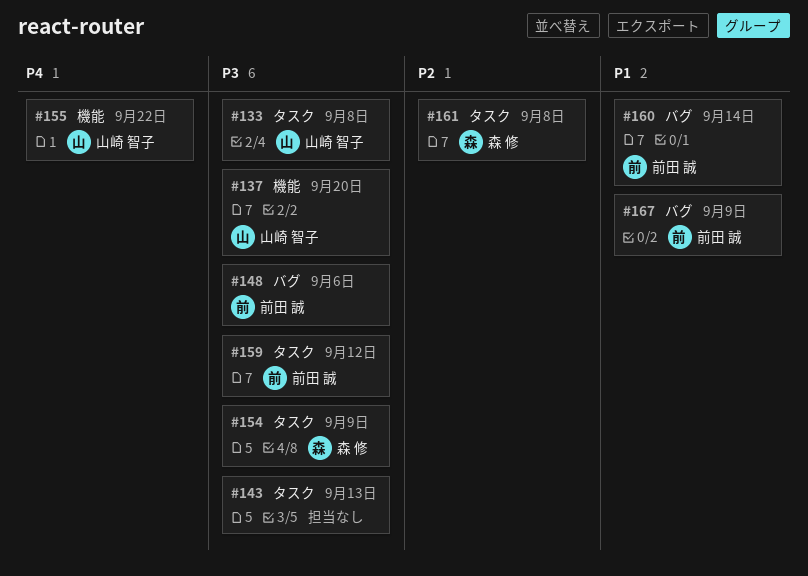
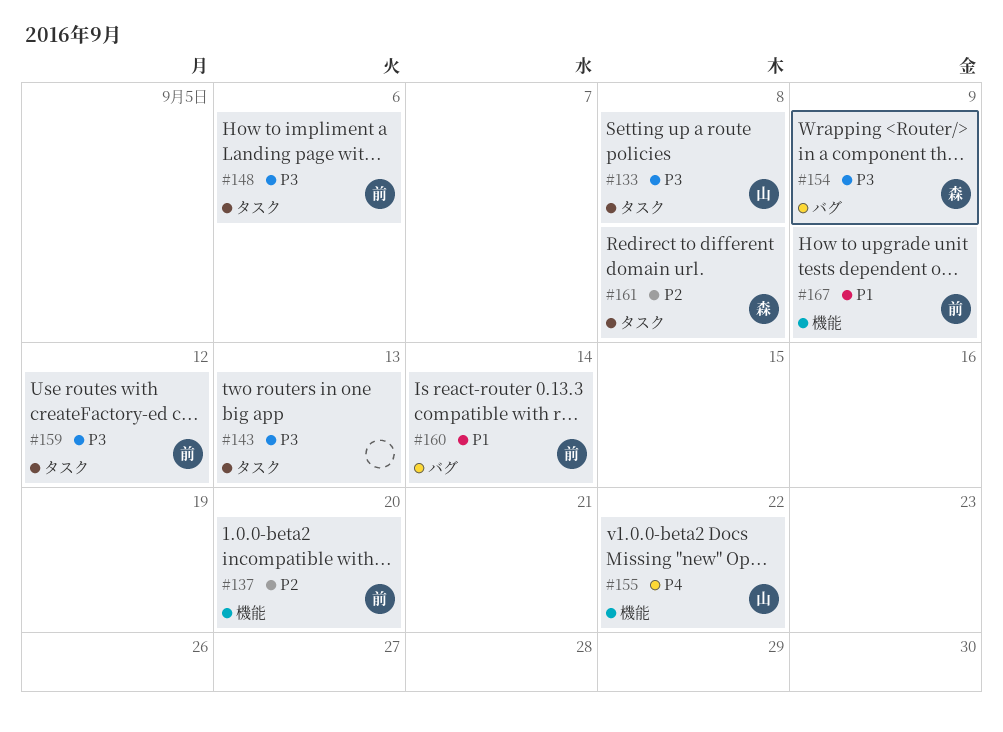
#137, owner: 山崎 智子 -> 前田 誠
#137, priority: P3 -> P2
#148, label: バグ -> タスク
#154, label: タスク -> バグ
#167, label: バグ -> 機能

